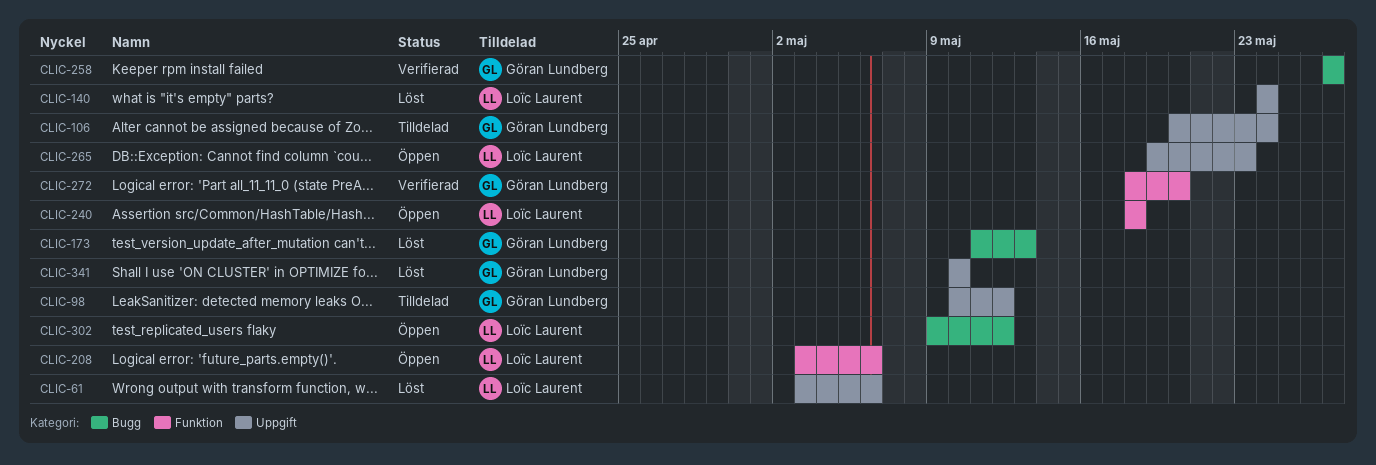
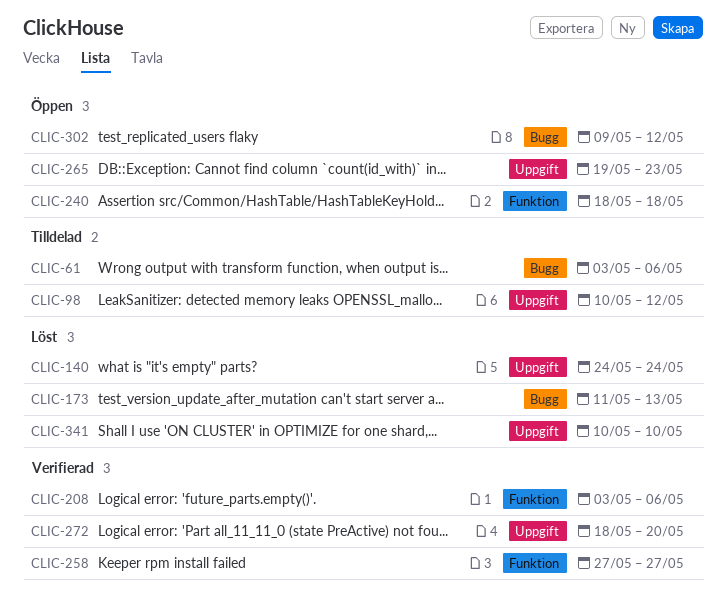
CLIC-61, status: Löst -> Tilldelad
CLIC-61, label: Uppgift -> Bugg
CLIC-106: present -> none
CLIC-208, status: Öppen -> Verifierad
CLIC-258, label: Bugg -> Funktion
CLIC-272, label: Funktion -> Uppgift

